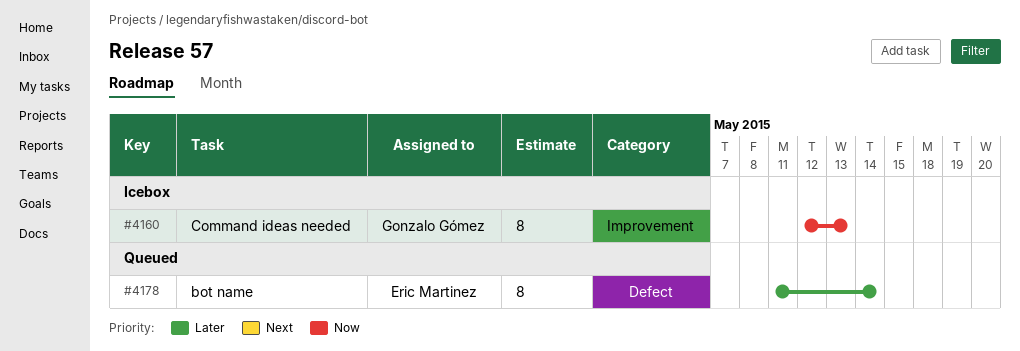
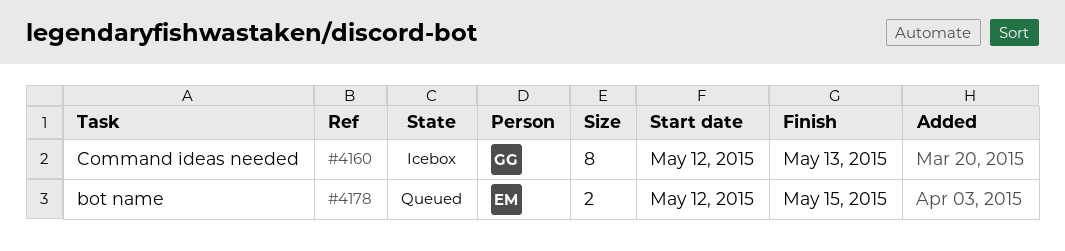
#4178, estimate: 8 -> 2
#4178, start: May 11 -> May 12
#4178, due: May 14 -> May 15

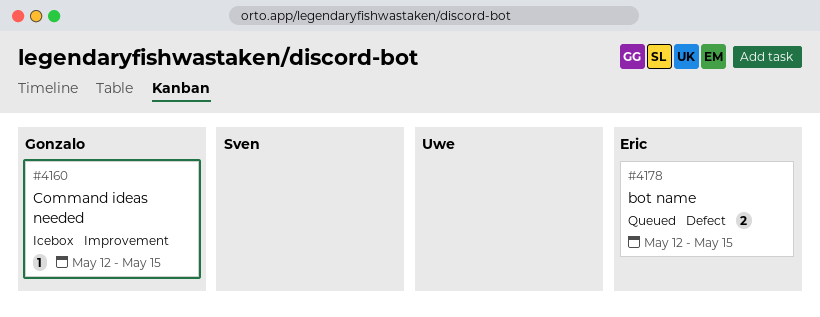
#4160, estimate: 8 -> 1
#4160, due: May 13 -> May 15

